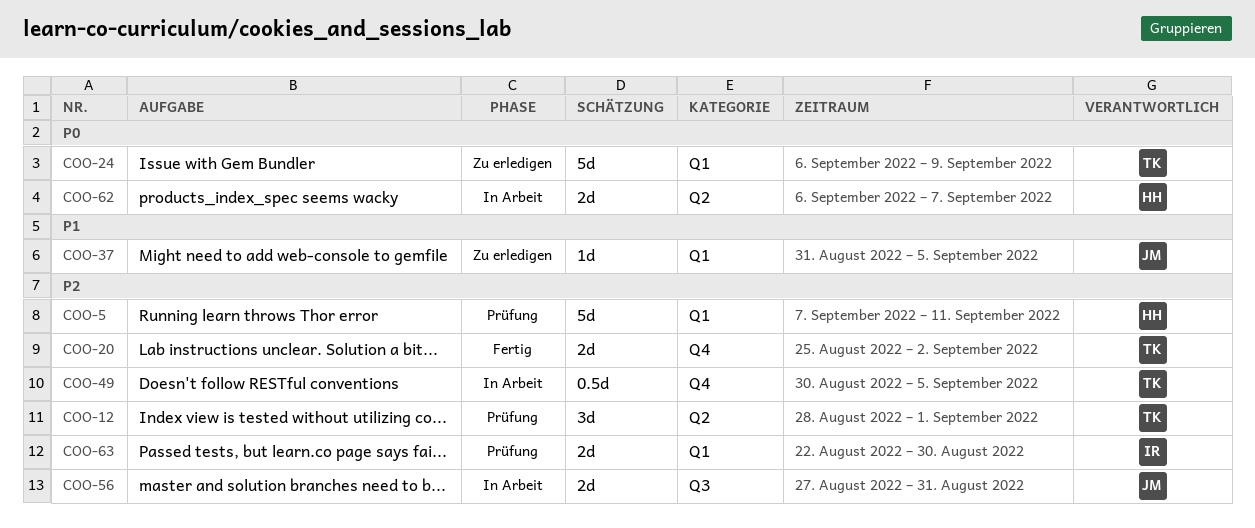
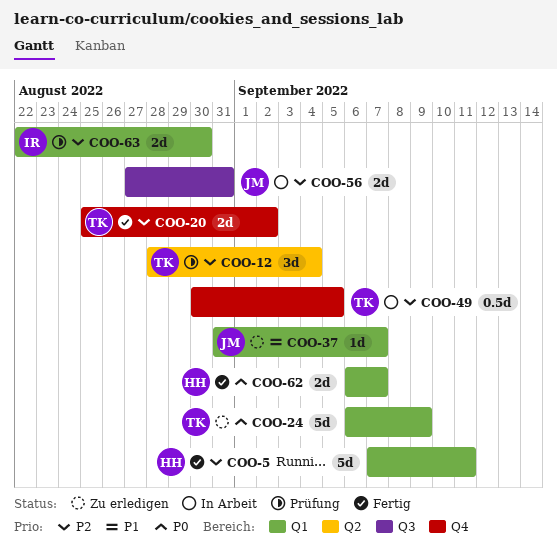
COO-5, status: Prüfung -> Fertig
COO-12, due: Sep 1 -> Sep 4
COO-37, due: Sep 5 -> Sep 7
COO-62, status: In Arbeit -> Fertig
COO-62, label: Q2 -> Q1

